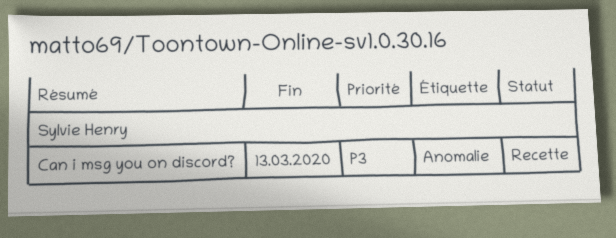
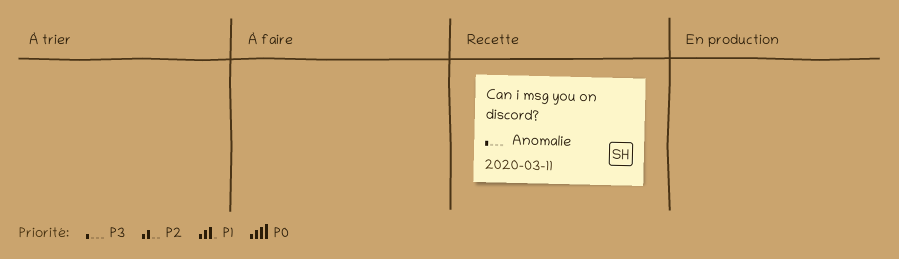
Can i msg you on discord?, due: Mar 13 -> Mar 11

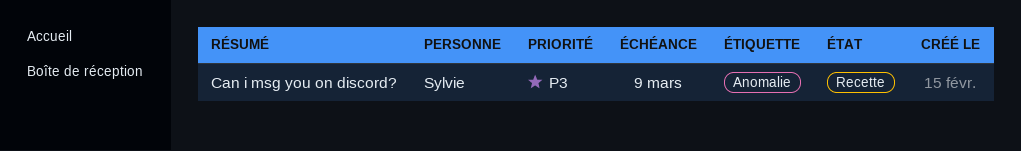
Can i msg you on discord?, due: Mar 11 -> Mar 9

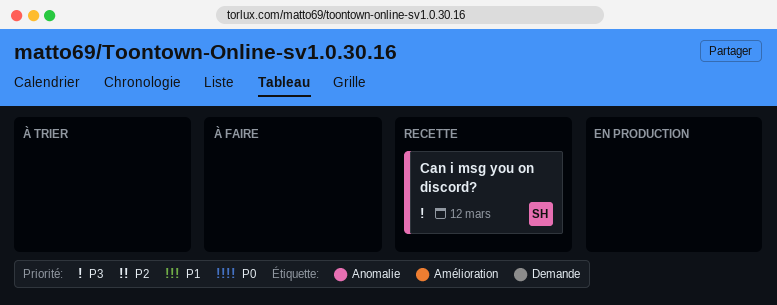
Can i msg you on discord?, due: Mar 9 -> Mar 12

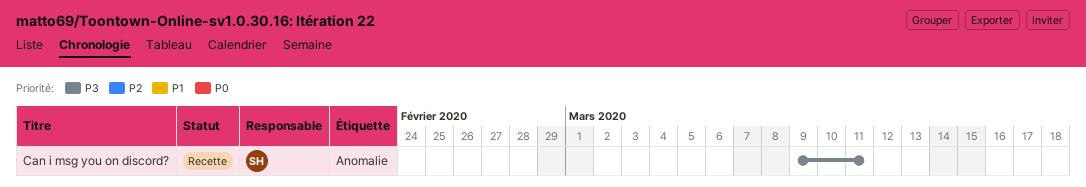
Can i msg you on discord?, due: Mar 12 -> Mar 11

